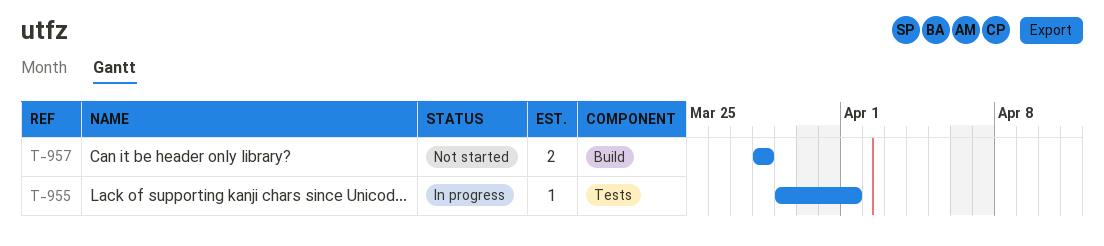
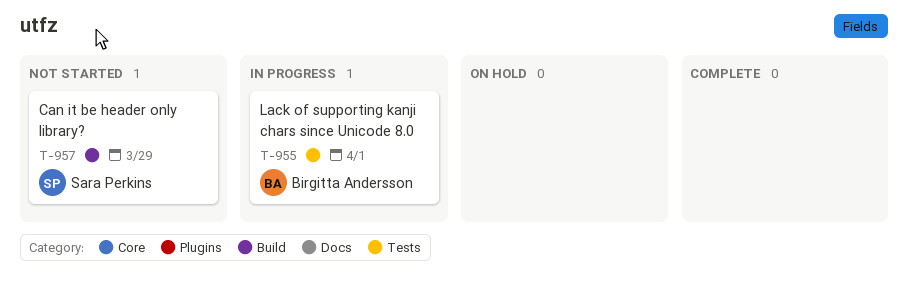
T-957, due: Mar 28 -> Mar 29

